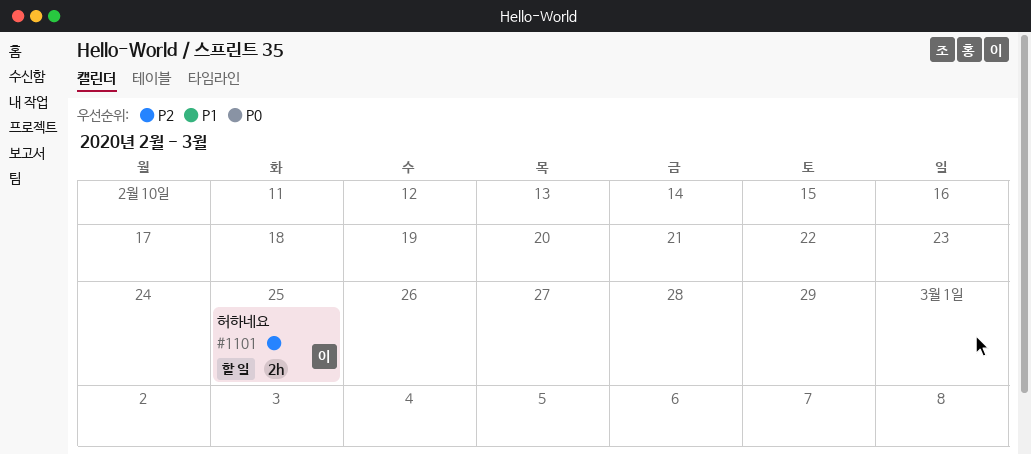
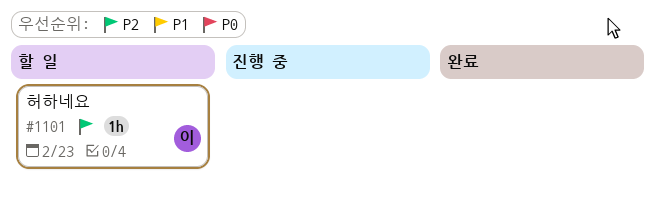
#1101, estimate: 2h -> 1h
#1101, due: Feb 25 -> Feb 23

